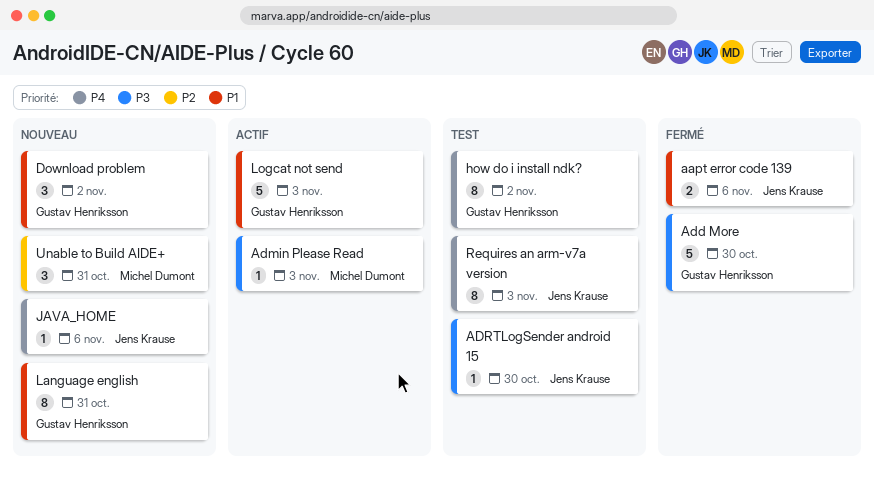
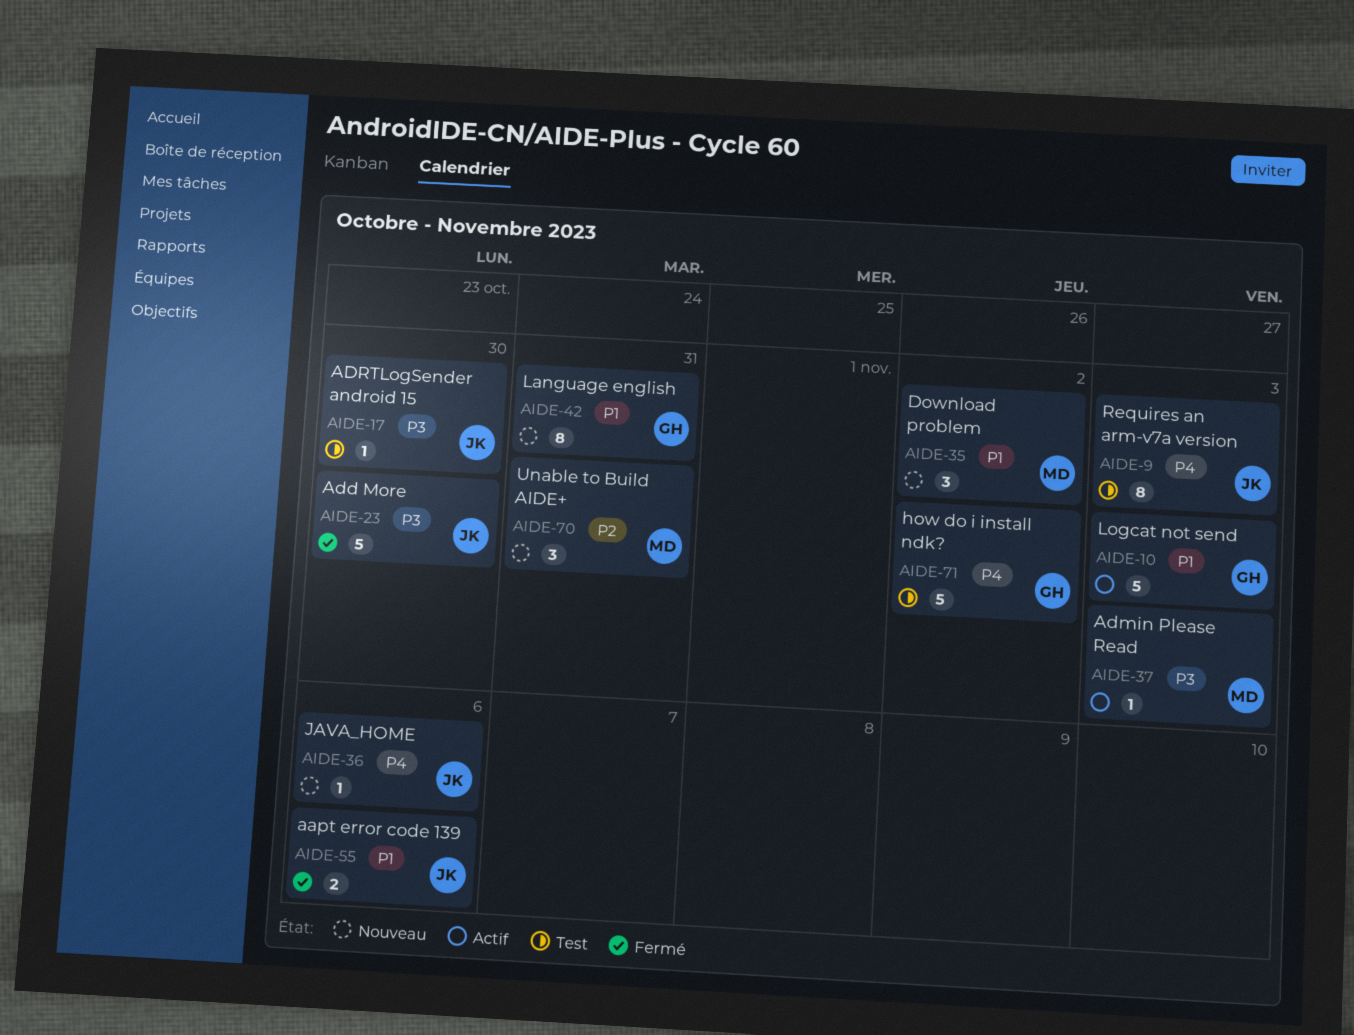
Add More, owner: Gustav Henriksson -> Jens Krause
Download problem, owner: Gustav Henriksson -> Michel Dumont
how do i install ndk?, estimate: 8 -> 5

